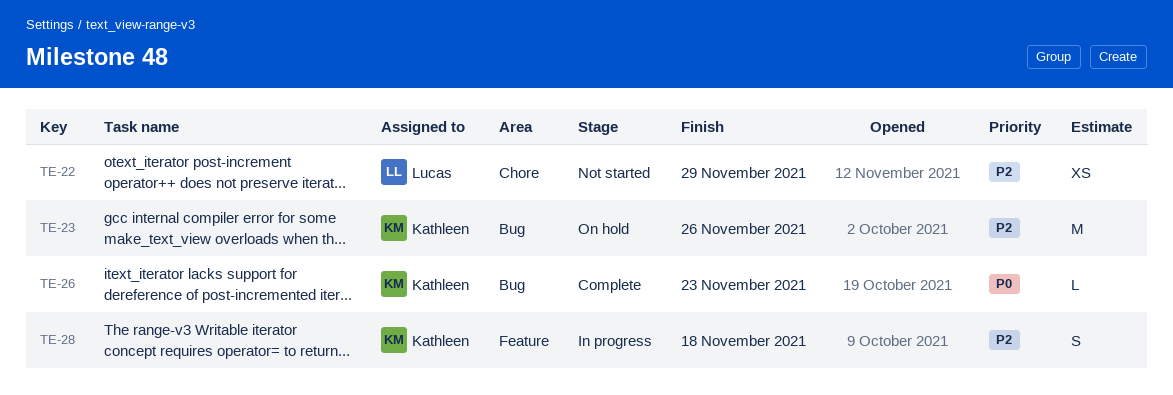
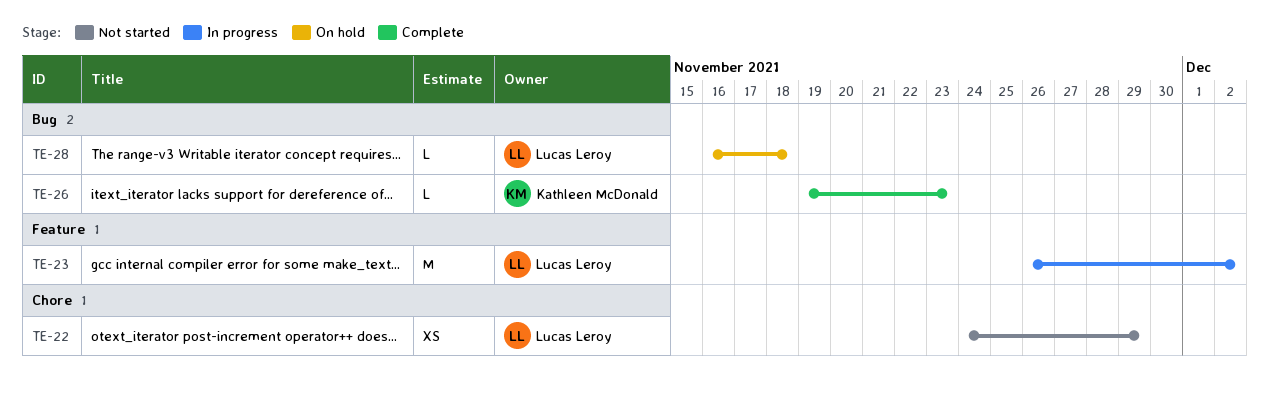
TE-23, status: On hold -> In progress
TE-23, owner: Kathleen McDonald -> Lucas Leroy
TE-23, label: Bug -> Feature
TE-23, due: Nov 26 -> Dec 2
TE-28, status: In progress -> On hold
TE-28, owner: Kathleen McDonald -> Lucas Leroy
TE-28, label: Feature -> Bug
TE-28, estimate: S -> L

